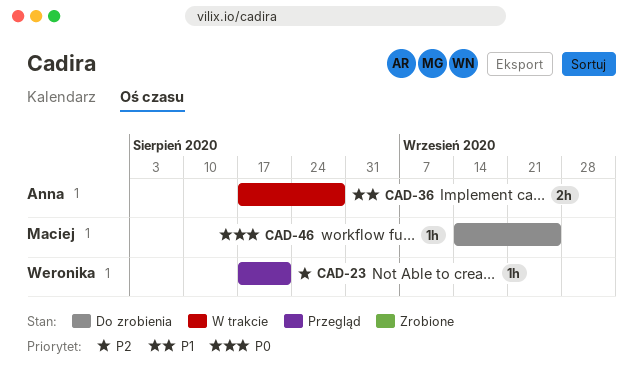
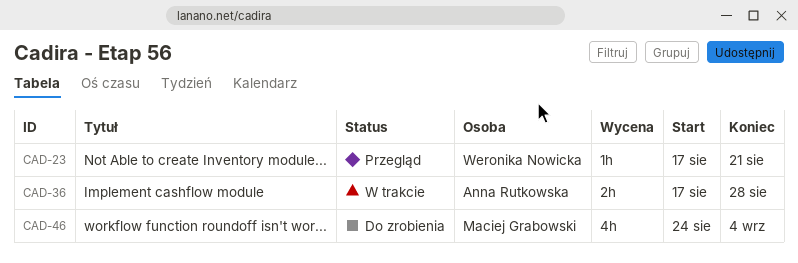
CAD-46, estimate: 1h -> 4h
CAD-46, start: Sep 14 -> Aug 24
CAD-46, due: Sep 25 -> Sep 4

